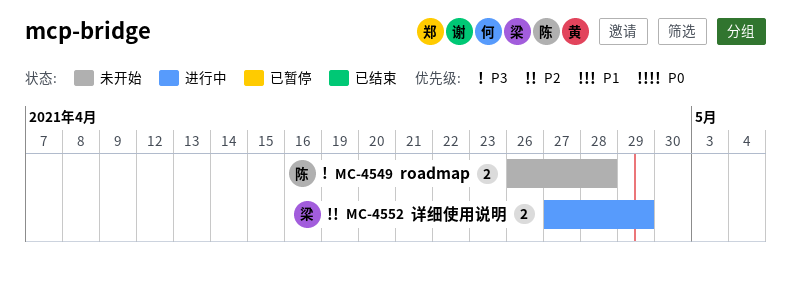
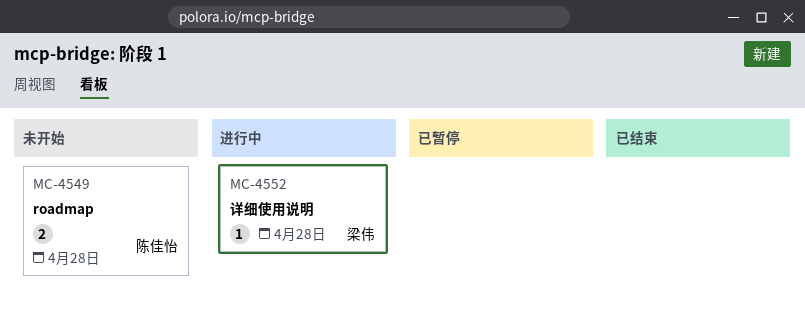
MC-4552, estimate: 2 -> 1
MC-4552, due: Apr 29 -> Apr 28

